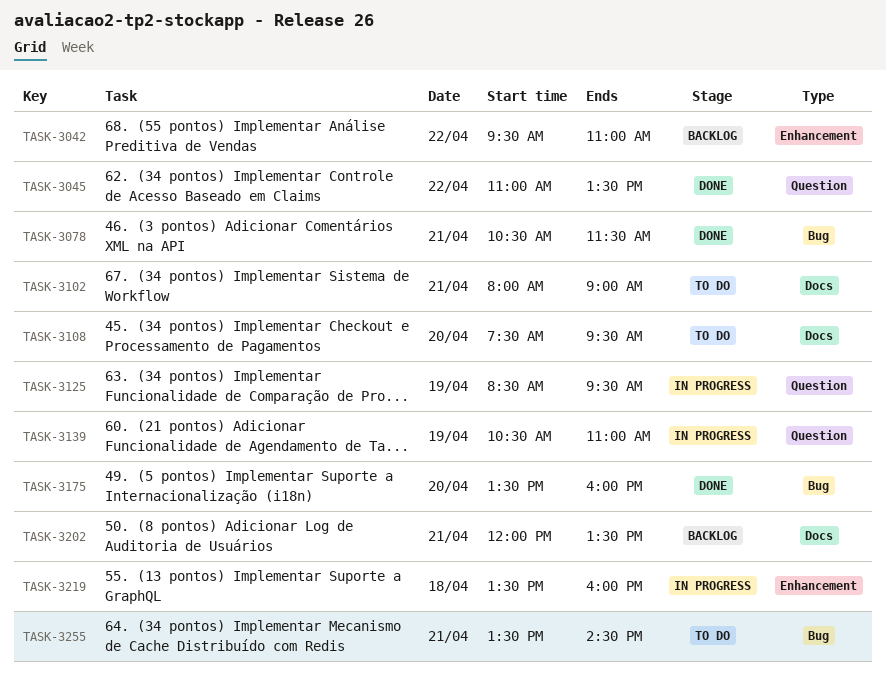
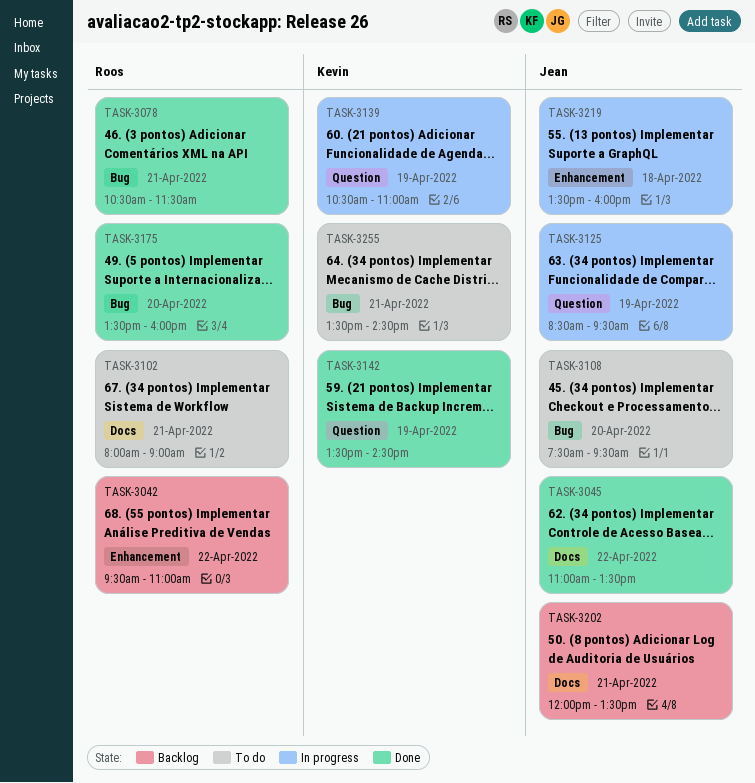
TASK-3045, label: Question -> Docs
TASK-3108, label: Docs -> Bug
TASK-3142: none -> present

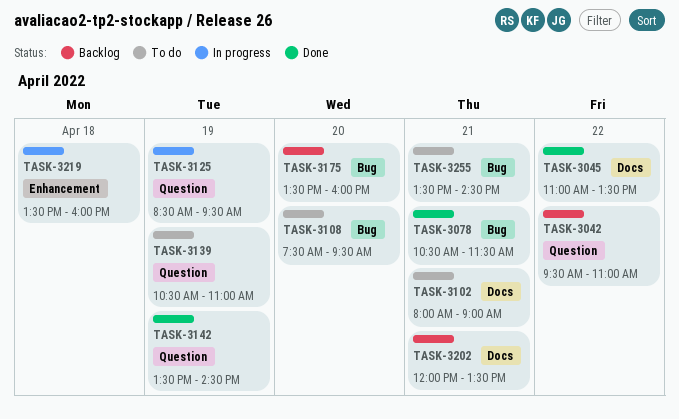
TASK-3042, label: Enhancement -> Question
TASK-3139, status: In progress -> To do
TASK-3175, status: Done -> Backlog

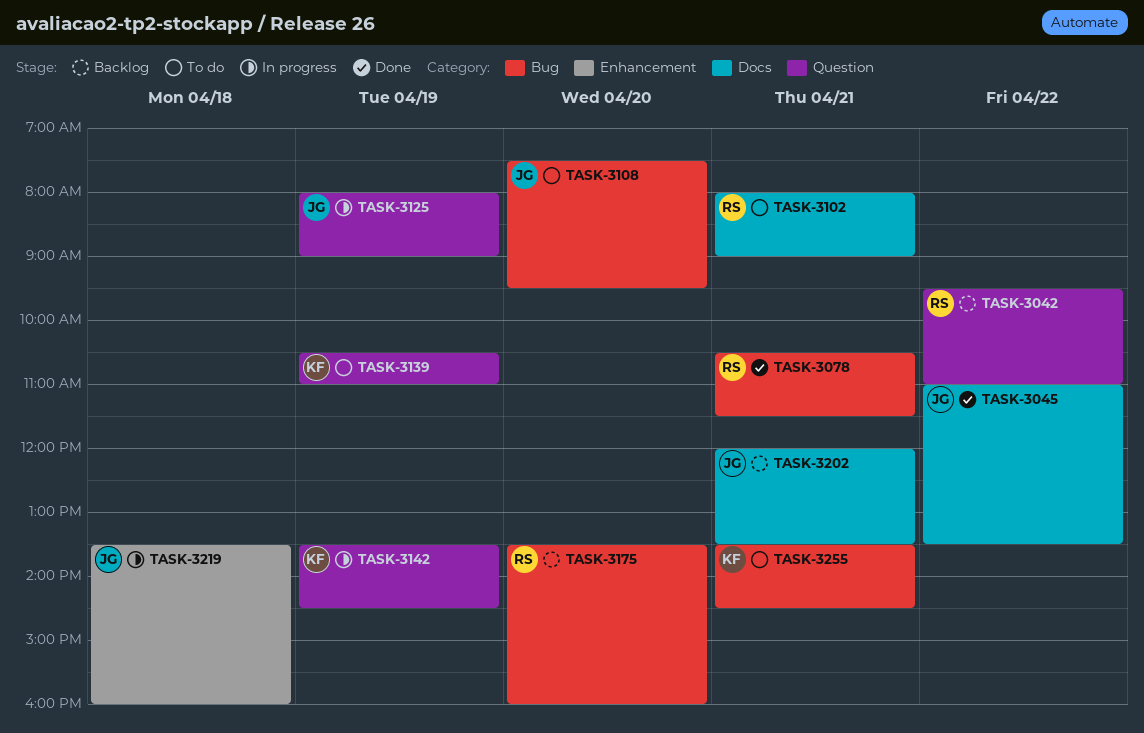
TASK-3125, begins: 08:30 -> 08:00
TASK-3125, ends: 09:30 -> 09:00
TASK-3142, status: Done -> In progress

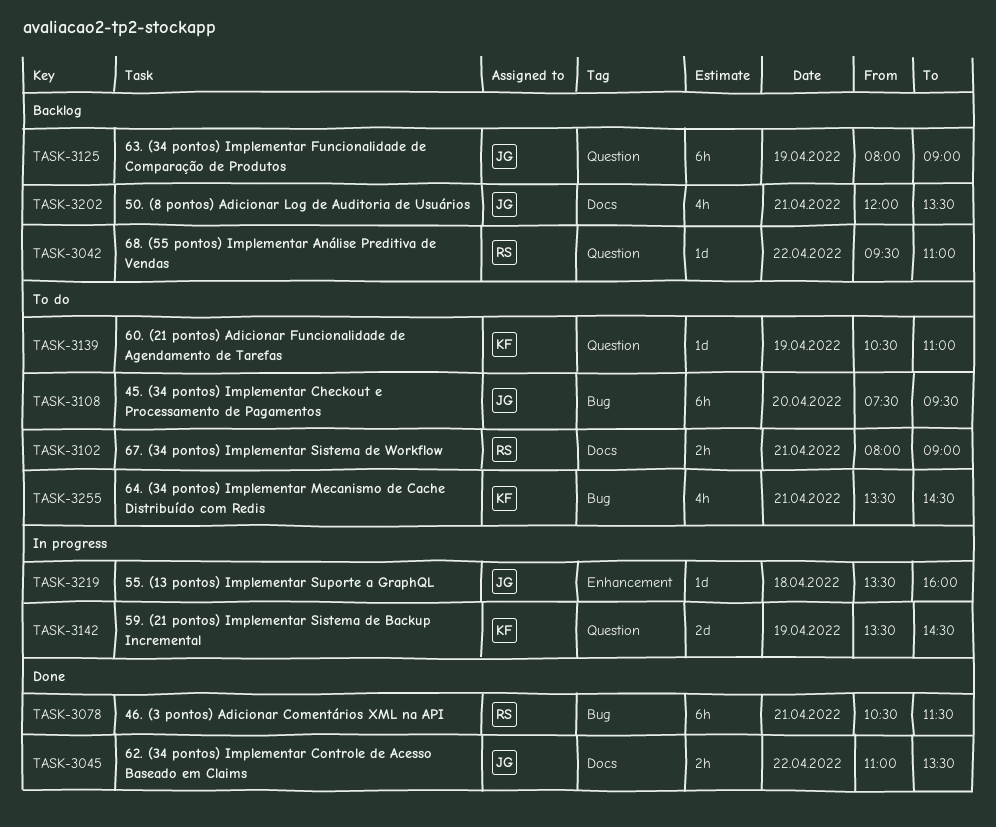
TASK-3125, status: In progress -> Backlog
TASK-3175: present -> none

